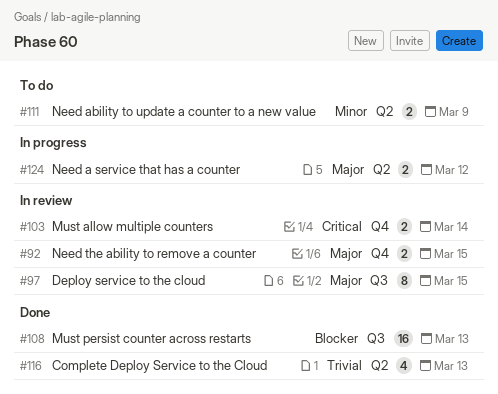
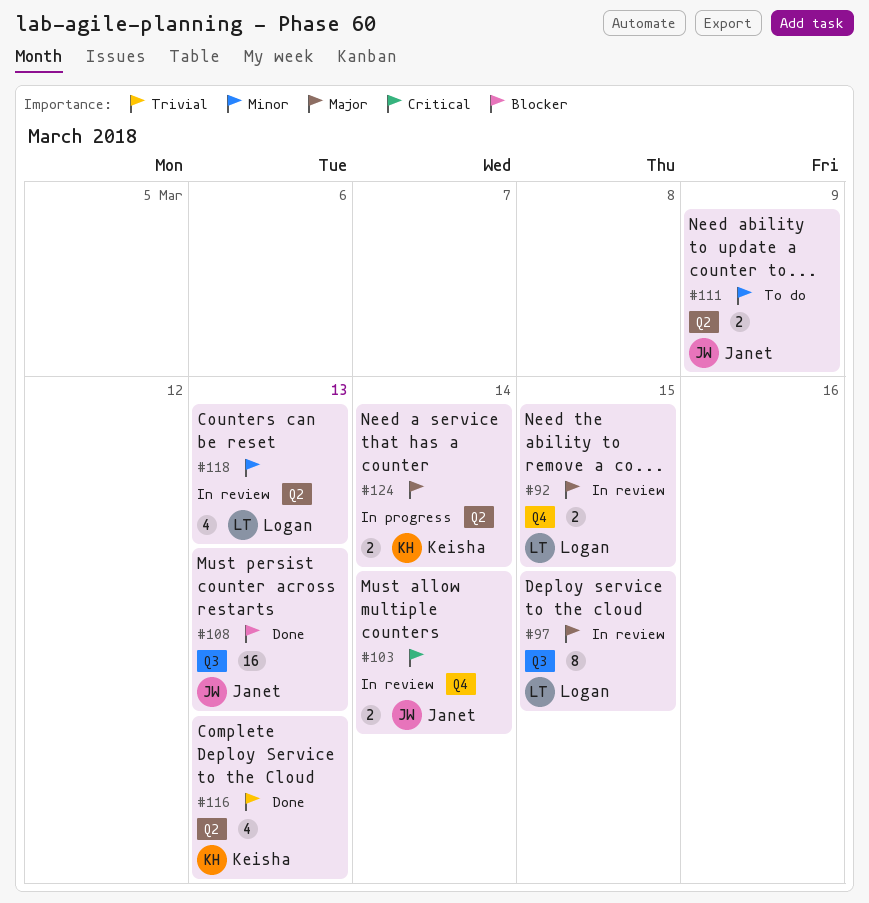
#118: none -> present
#124, due: Mar 12 -> Mar 14

